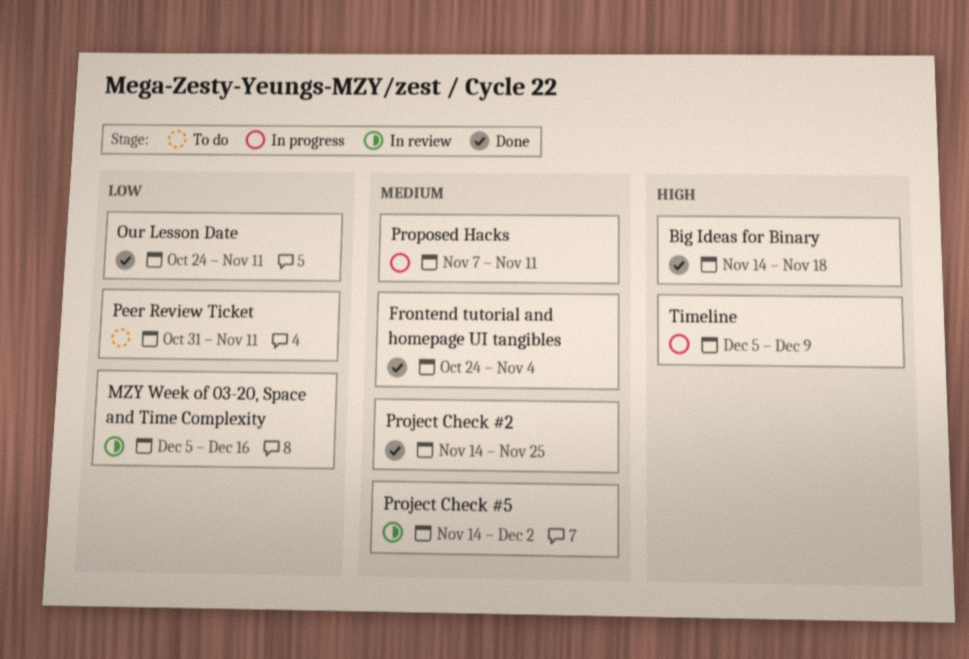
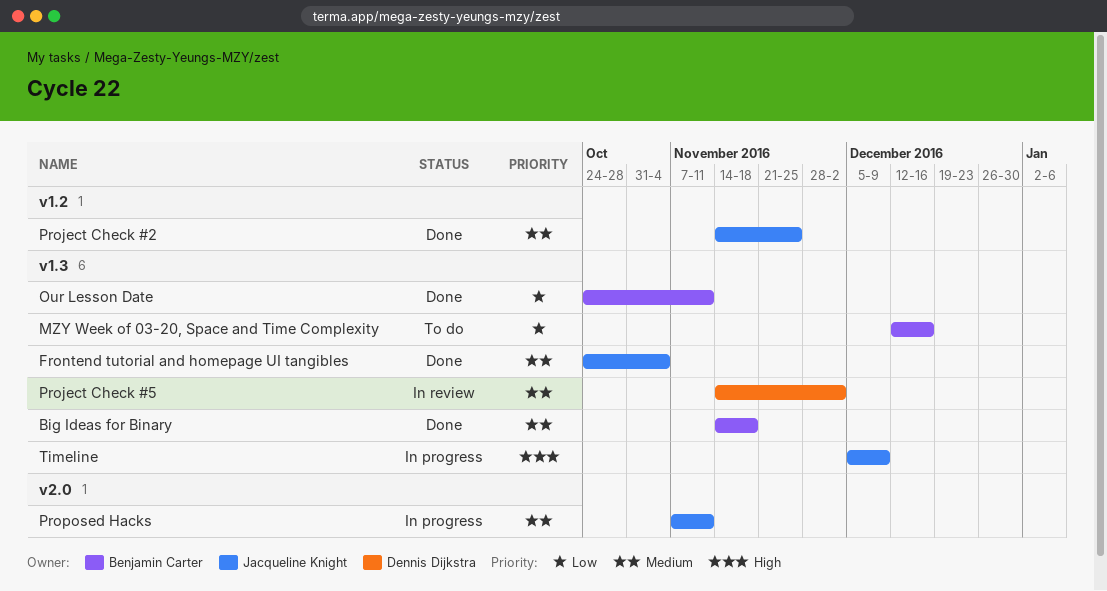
Big Ideas for Binary, priority: High -> Medium
MZY Week of 03-20, Space and Time Complexity, status: In review -> To do
MZY Week of 03-20, Space and Time Complexity, start: Dec 5 -> Dec 12
Peer Review Ticket: present -> none

